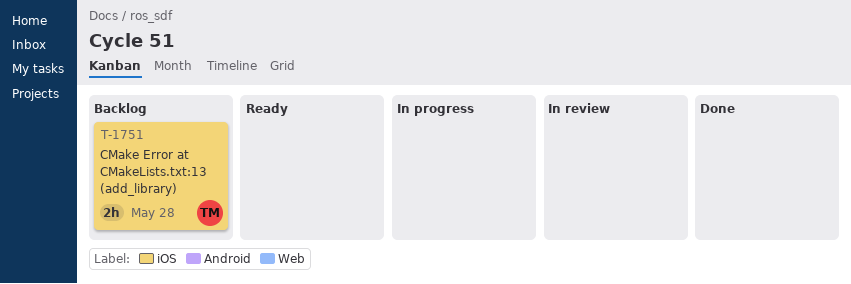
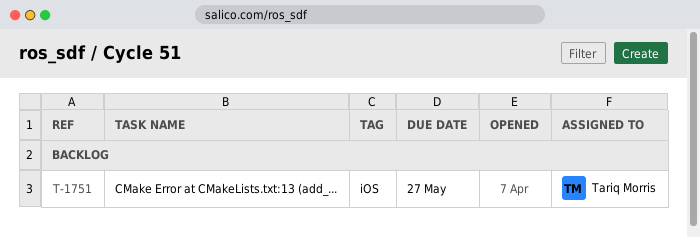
T-1751, due: May 28 -> May 27

